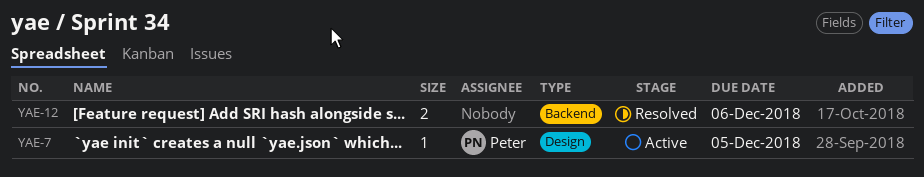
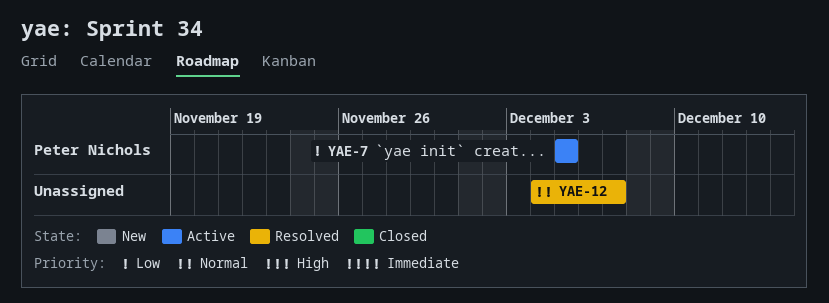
YAE-12, due: Dec 6 -> Dec 7

